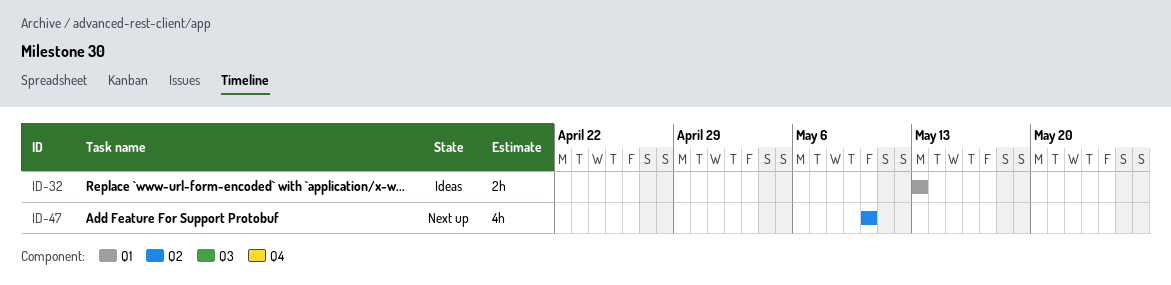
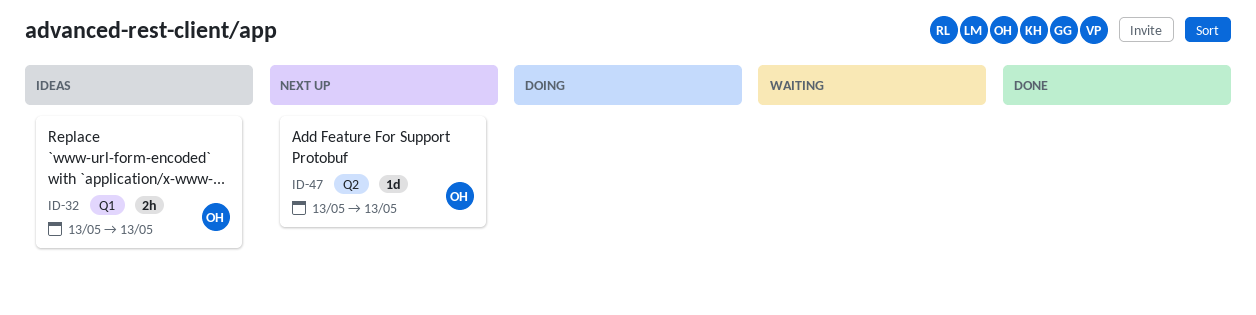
ID-47, estimate: 4h -> 1d
ID-47, start: May 10 -> May 13
ID-47, due: May 10 -> May 13

